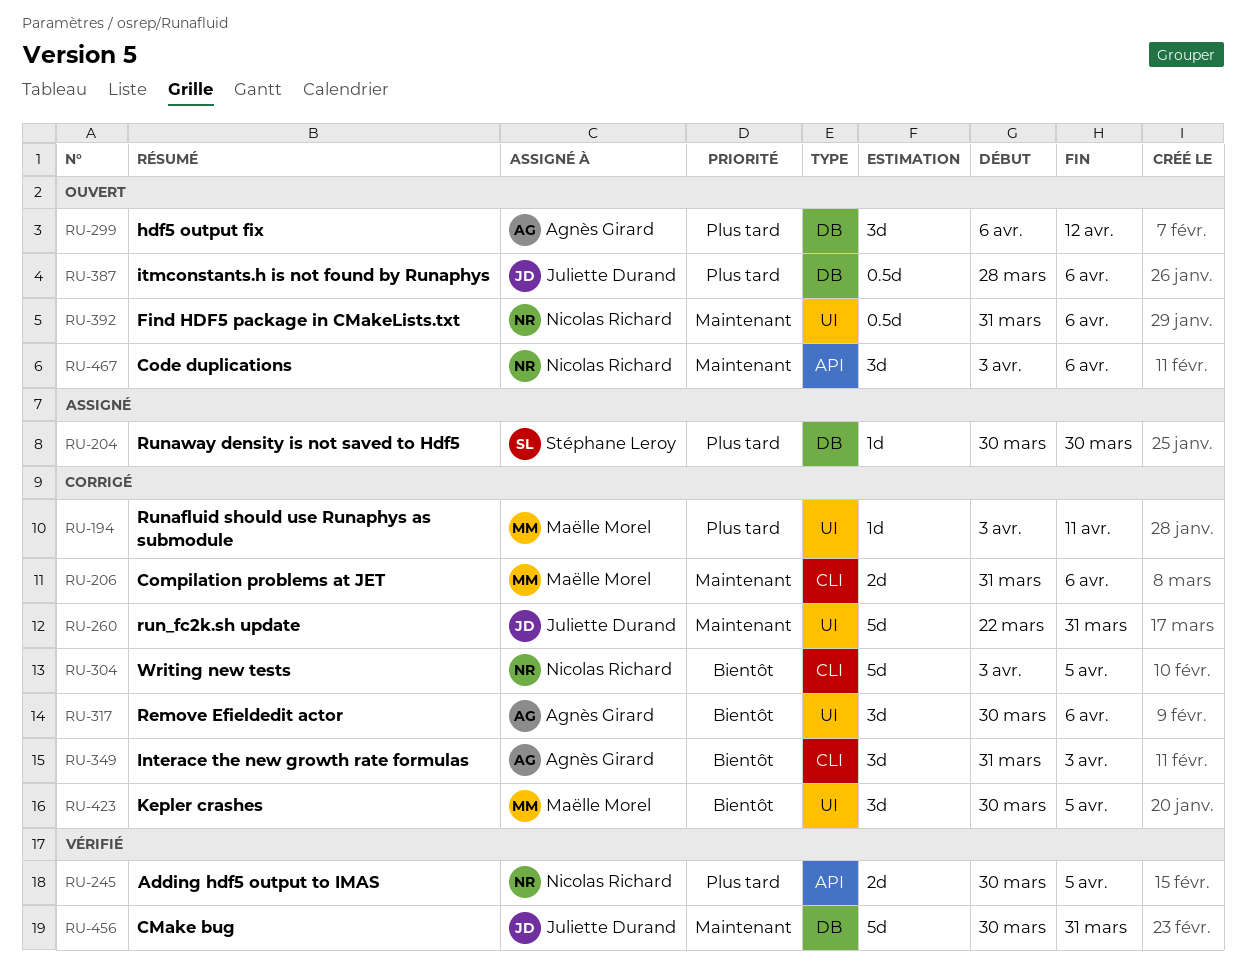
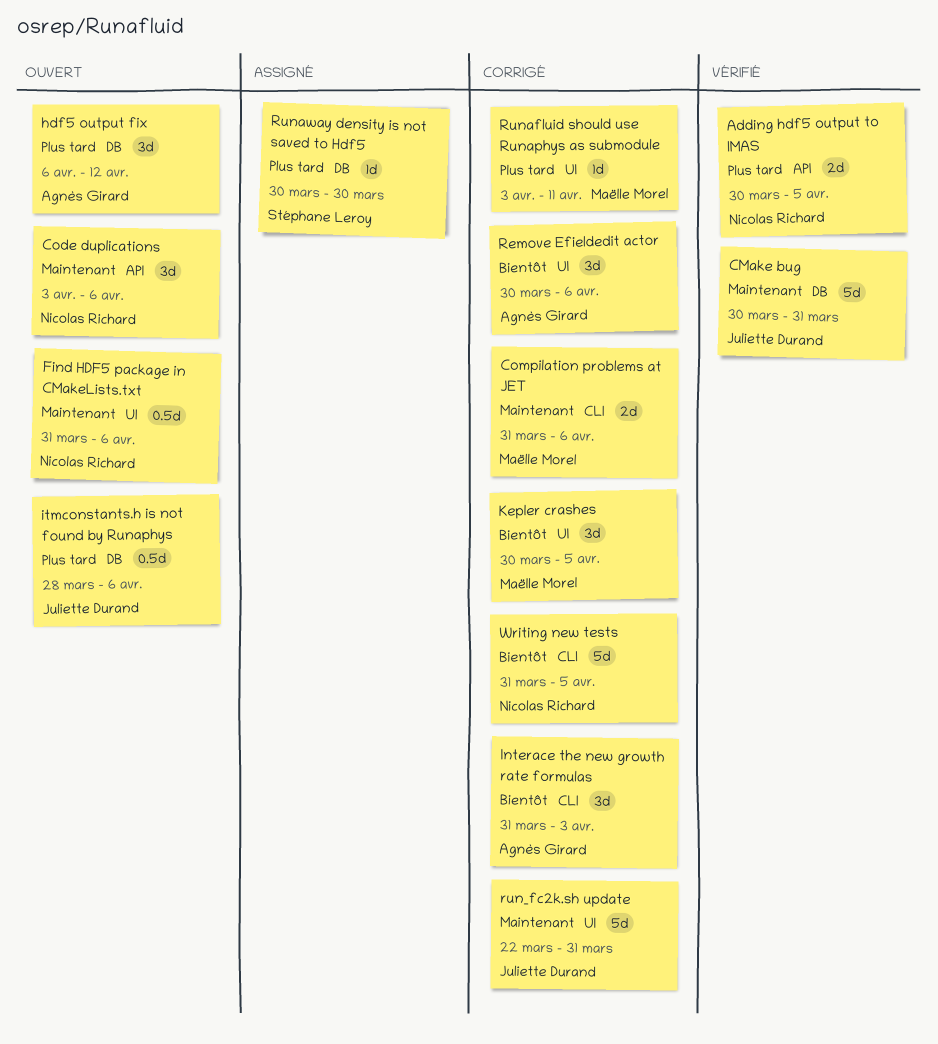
Writing new tests, start: Apr 3 -> Mar 31

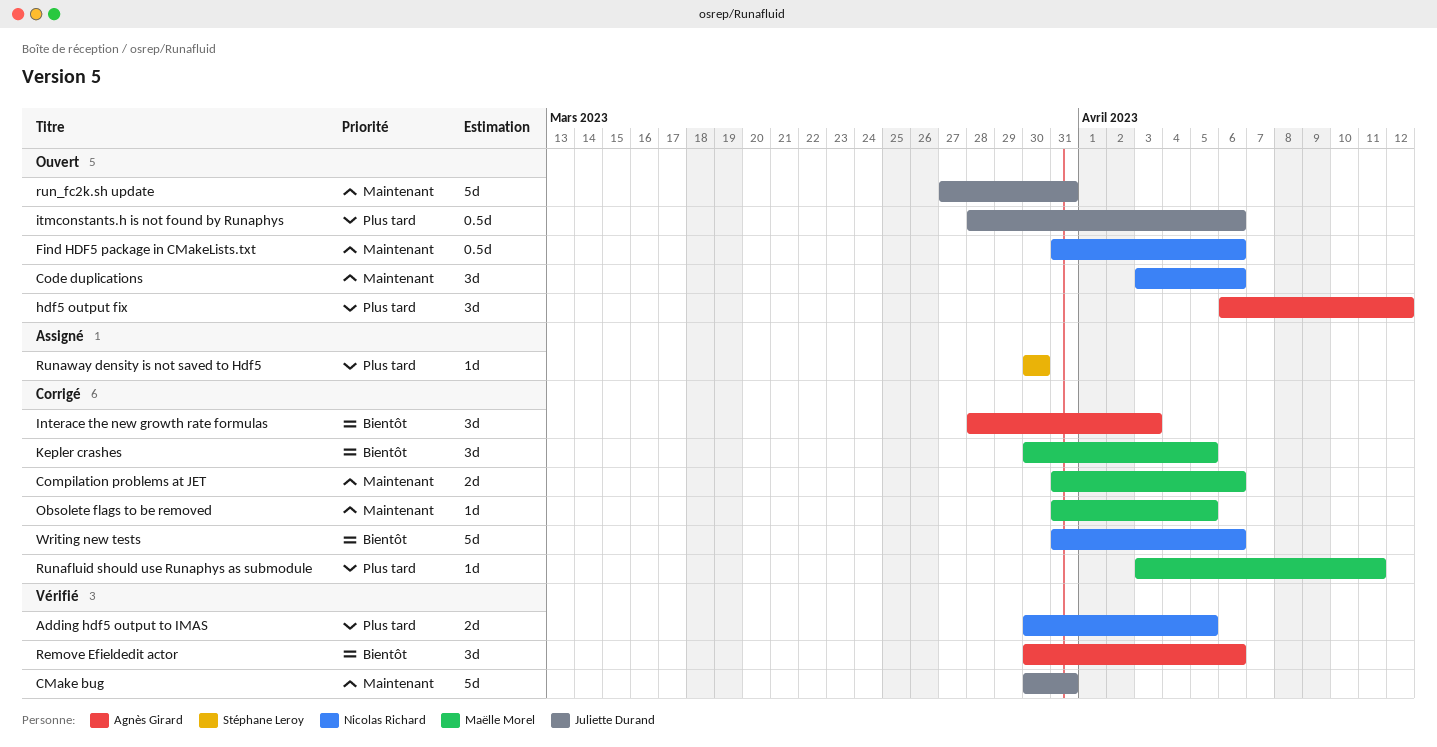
Interace the new growth rate formulas, start: Mar 31 -> Mar 28
Obsolete flags to be removed: none -> present
Remove Efieldedit actor, status: Corrigé -> Vérifié
run_fc2k.sh update, status: Corrigé -> Ouvert
run_fc2k.sh update, start: Mar 22 -> Mar 27
Writing new tests, due: Apr 5 -> Apr 6

